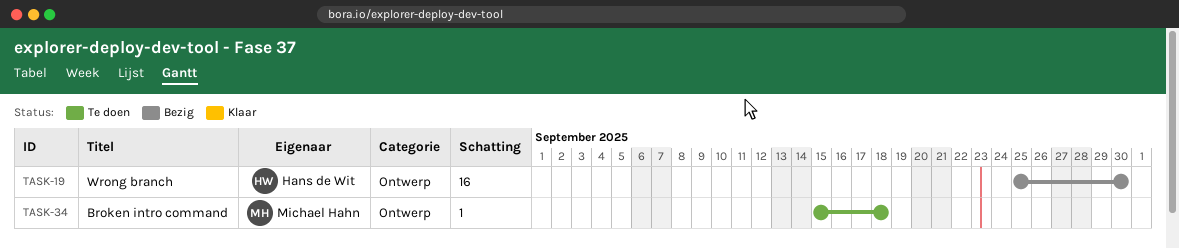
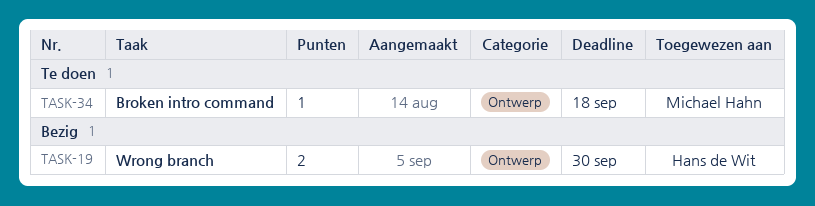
TASK-19, estimate: 16 -> 2

